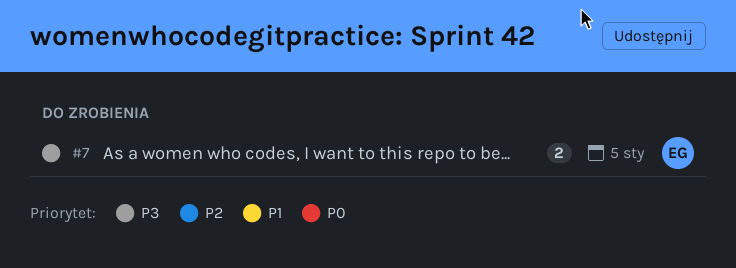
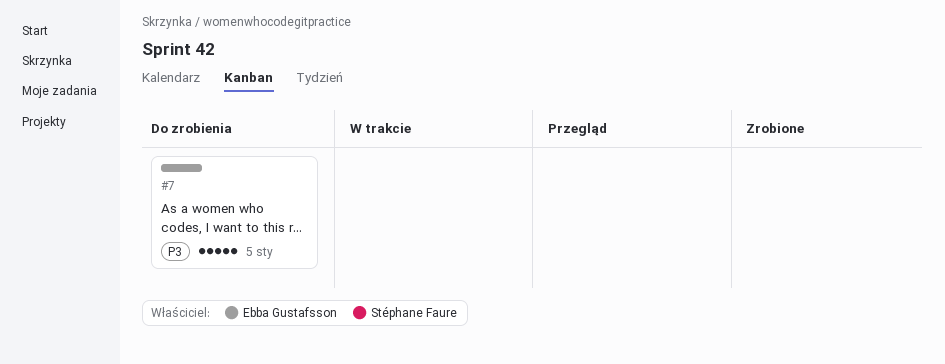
#7, estimate: 2 -> 5

